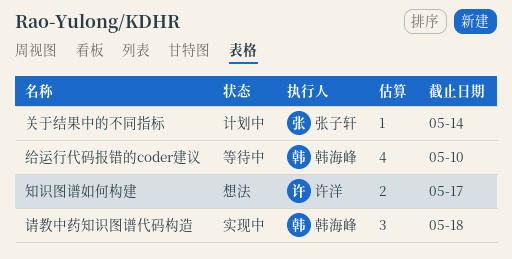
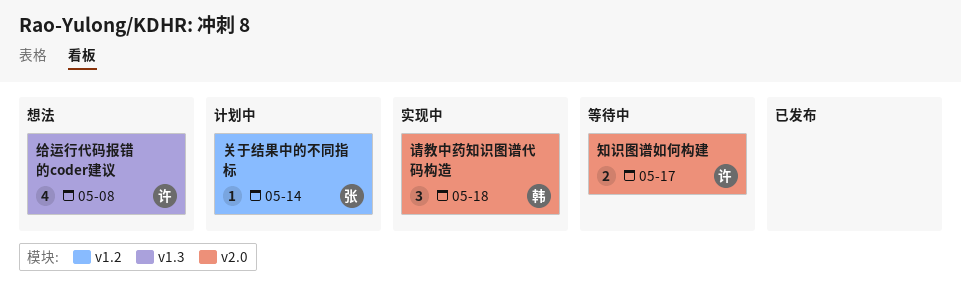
知识图谱如何构建, status: 想法 -> 等待中
给运行代码报错的coder建议, status: 等待中 -> 想法
给运行代码报错的coder建议, owner: 韩海峰 -> 许洋
给运行代码报错的coder建议, due: May 10 -> May 8

